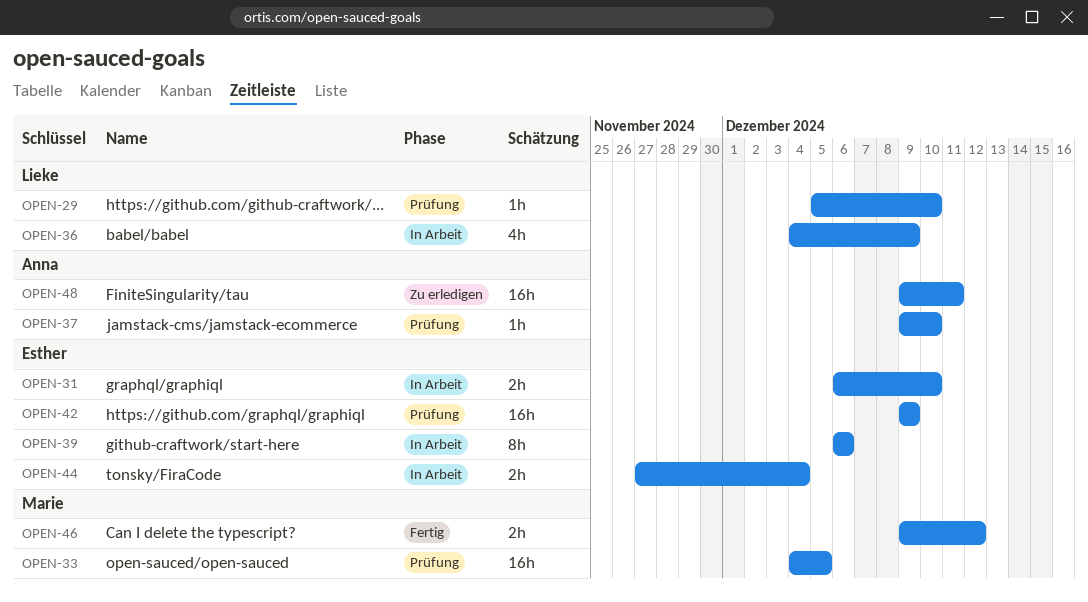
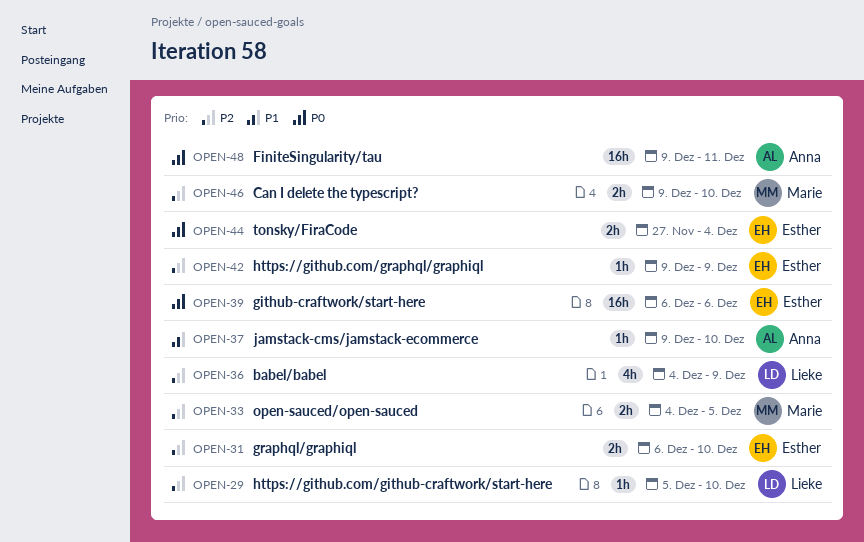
OPEN-33, estimate: 16h -> 2h
OPEN-39, estimate: 8h -> 16h
OPEN-42, estimate: 16h -> 1h
OPEN-46, due: Dec 12 -> Dec 10

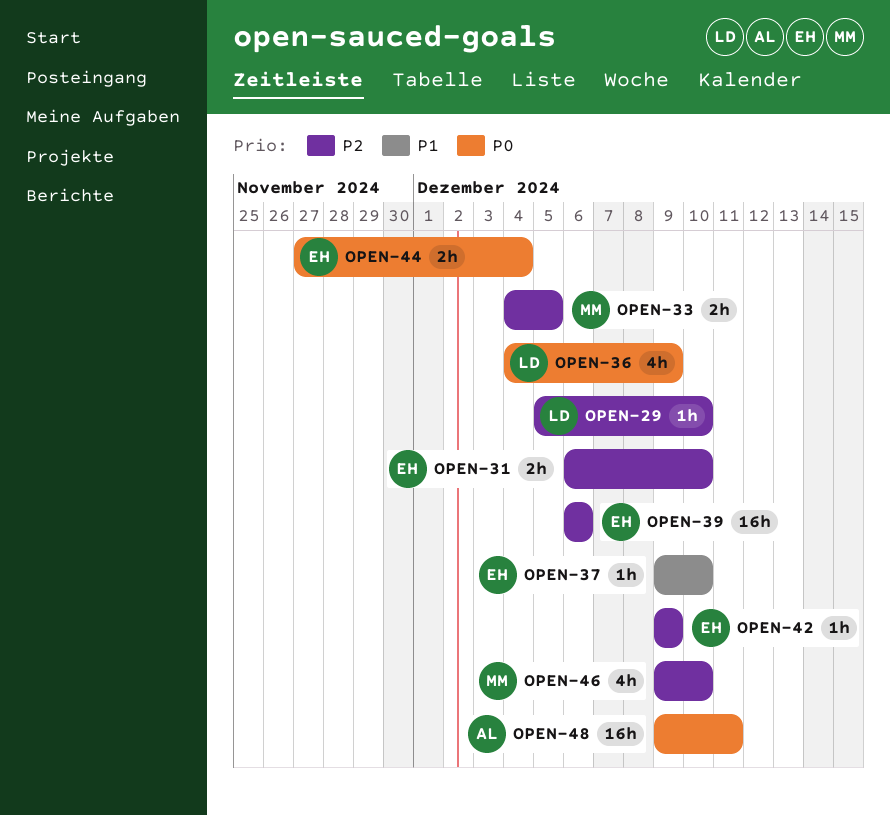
OPEN-36, priority: P2 -> P0
OPEN-37, owner: Anna -> Esther
OPEN-39, priority: P0 -> P2
OPEN-46, estimate: 2h -> 4h

